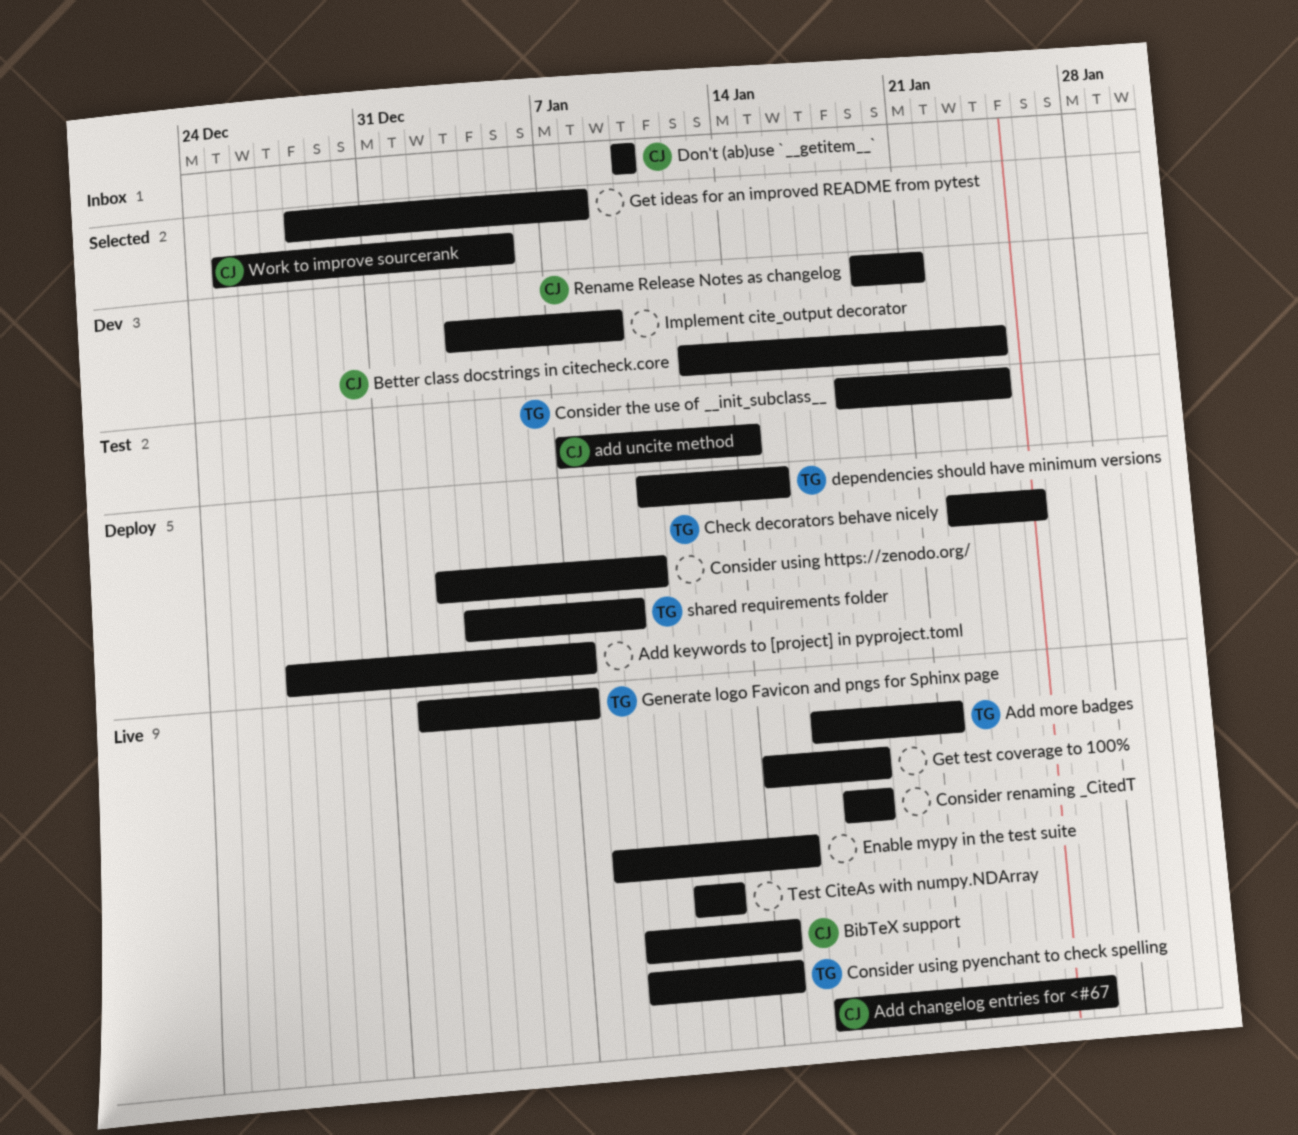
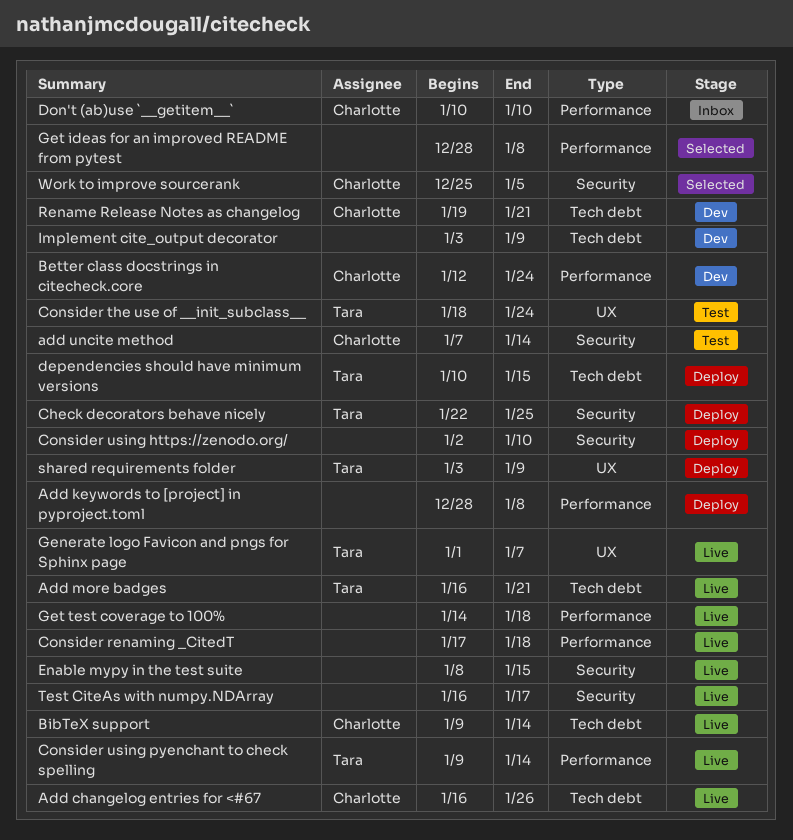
Add keywords to [project] in pyproject.toml, start: Dec 27 -> Dec 28
Add keywords to [project] in pyproject.toml, due: Jan 7 -> Jan 8
Test CiteAs with numpy.NDArray, start: Jan 11 -> Jan 16
Test CiteAs with numpy.NDArray, due: Jan 12 -> Jan 17

